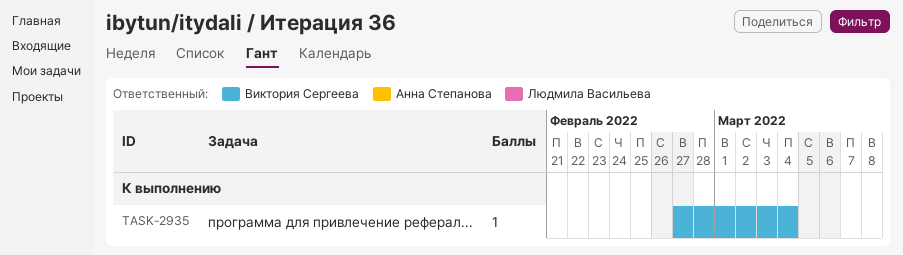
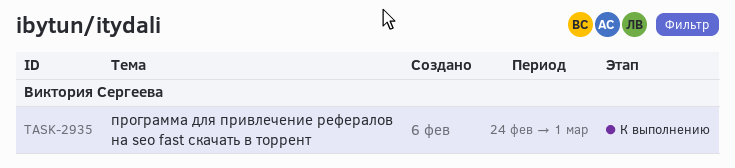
TASK-2935, start: Feb 27 -> Feb 24
TASK-2935, due: Mar 4 -> Mar 1

